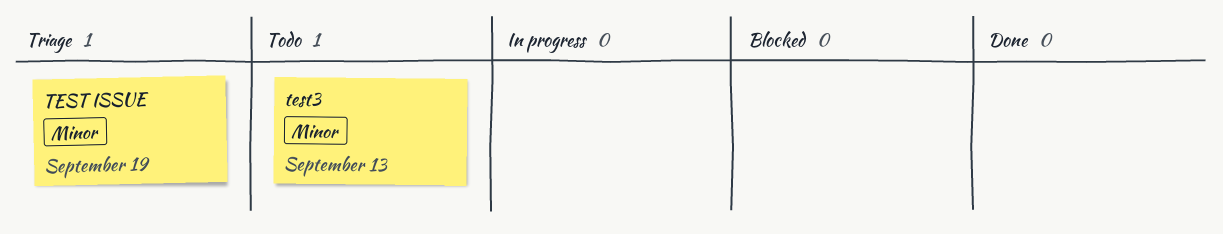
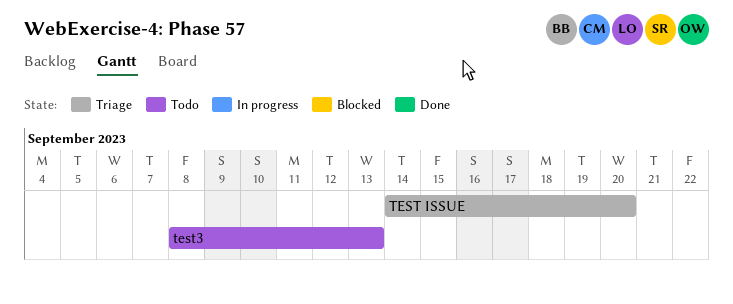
TEST ISSUE, due: Sep 19 -> Sep 20

